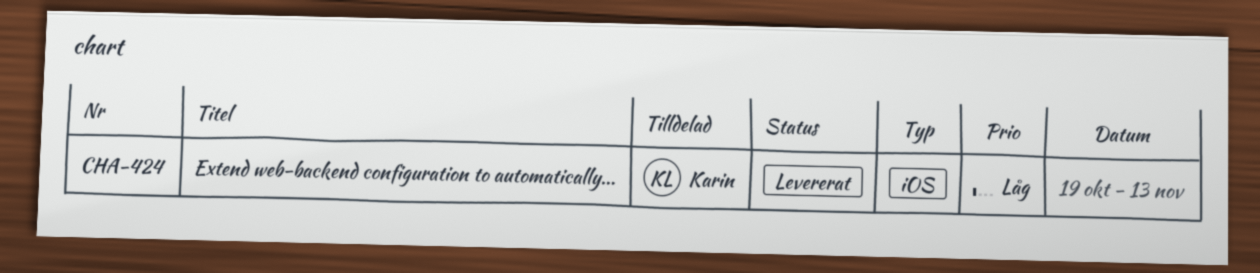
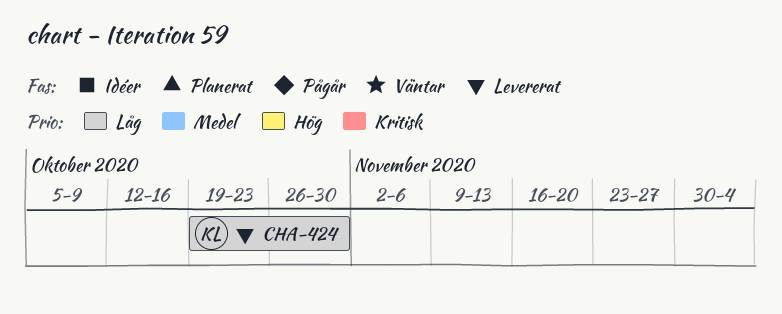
CHA-424, due: Nov 13 -> Oct 30

